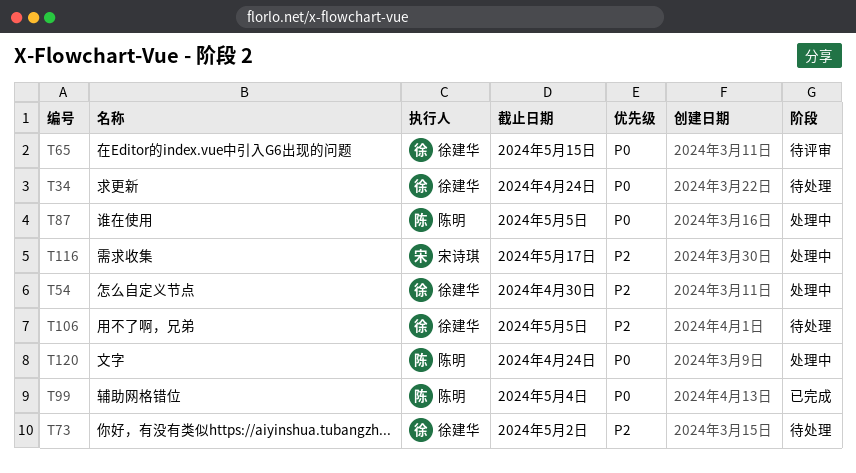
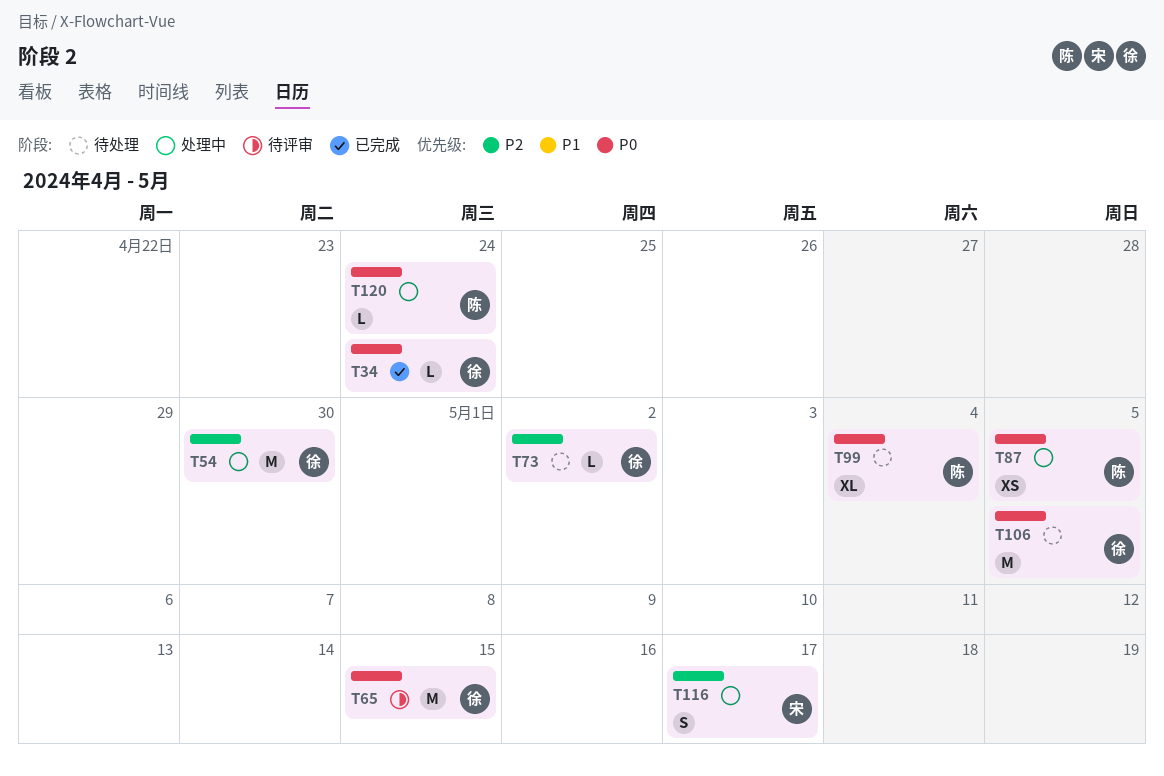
T34, status: 待处理 -> 已完成
T99, status: 已完成 -> 待处理
T106, priority: P2 -> P0

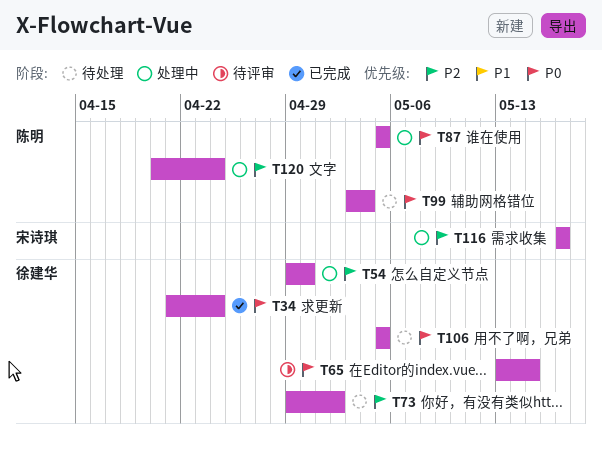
T120, priority: P0 -> P2

